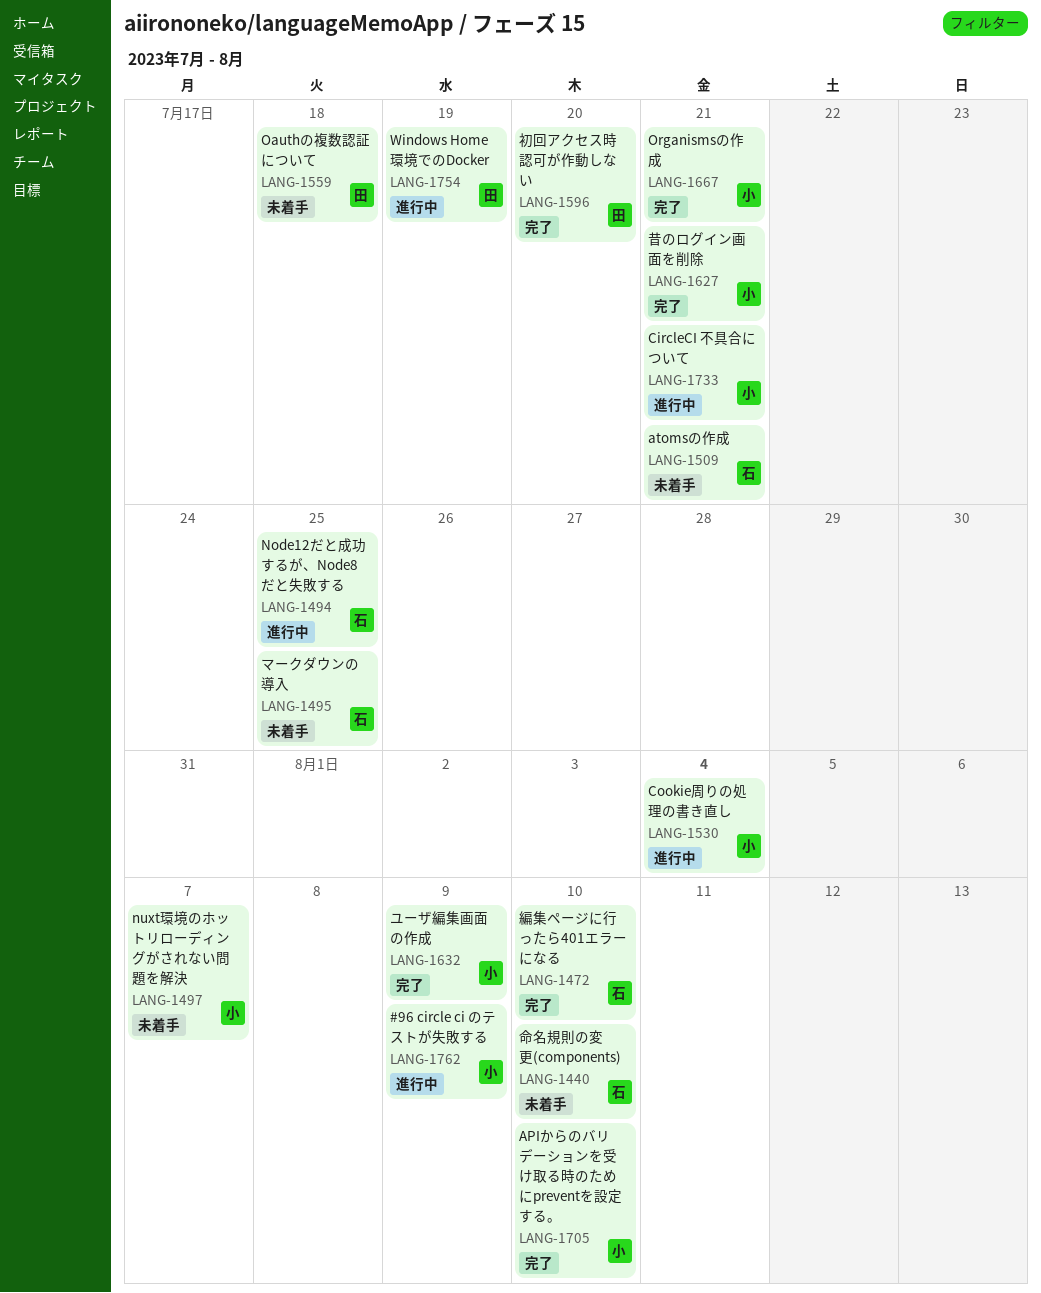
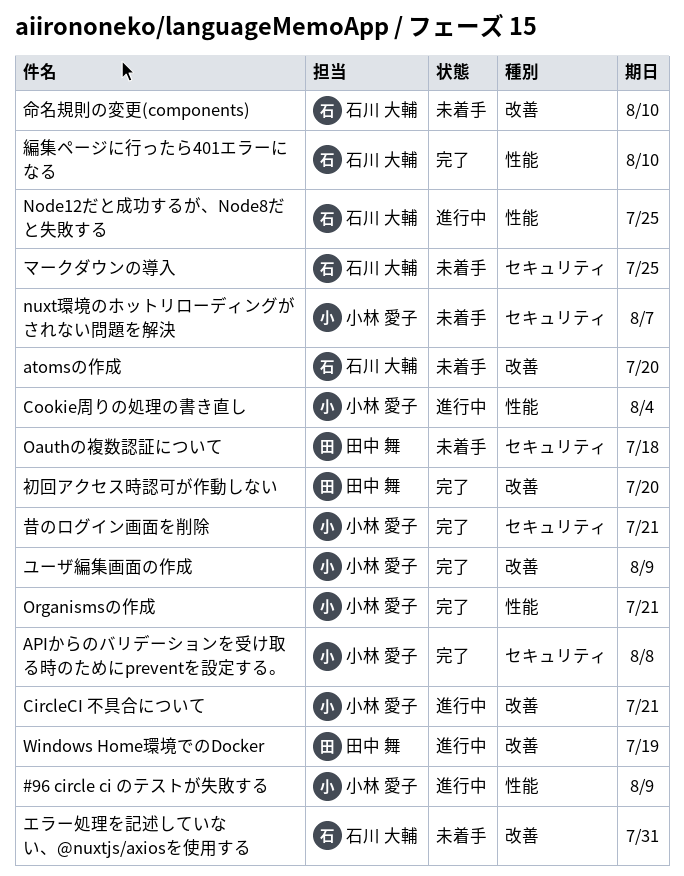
APIからのバリデーションを受け取る時のためにpreventを設定する。, due: Aug 10 -> Aug 8
atomsの作成, due: Jul 21 -> Jul 20
エラー処理を記述していない、@nuxtjs/axiosを使用する: none -> present

